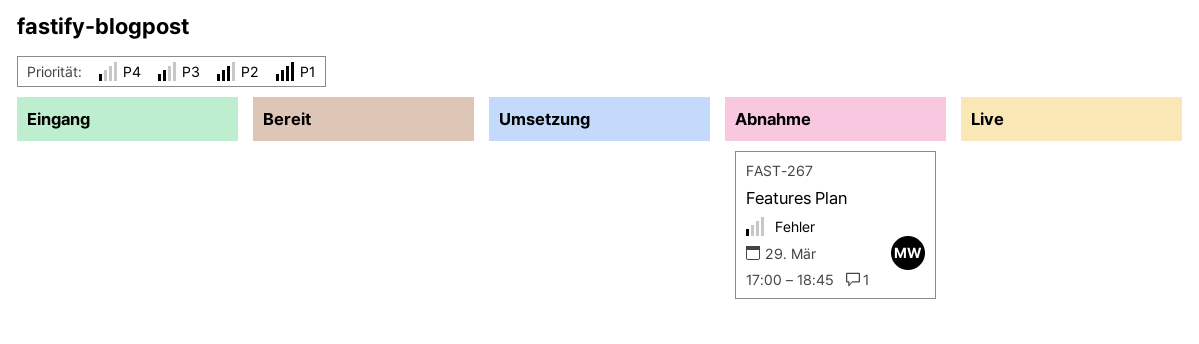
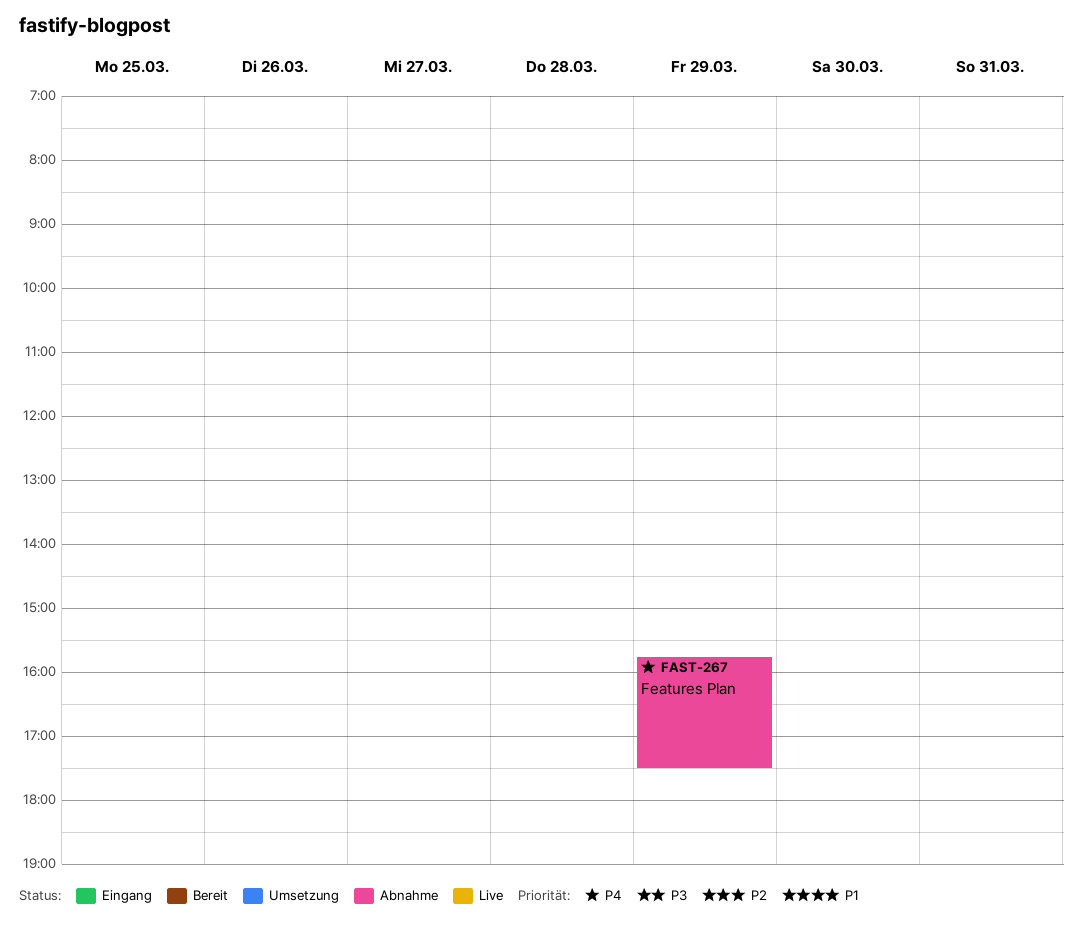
FAST-267, begins: 17:00 -> 15:45
FAST-267, ends: 18:45 -> 17:30

